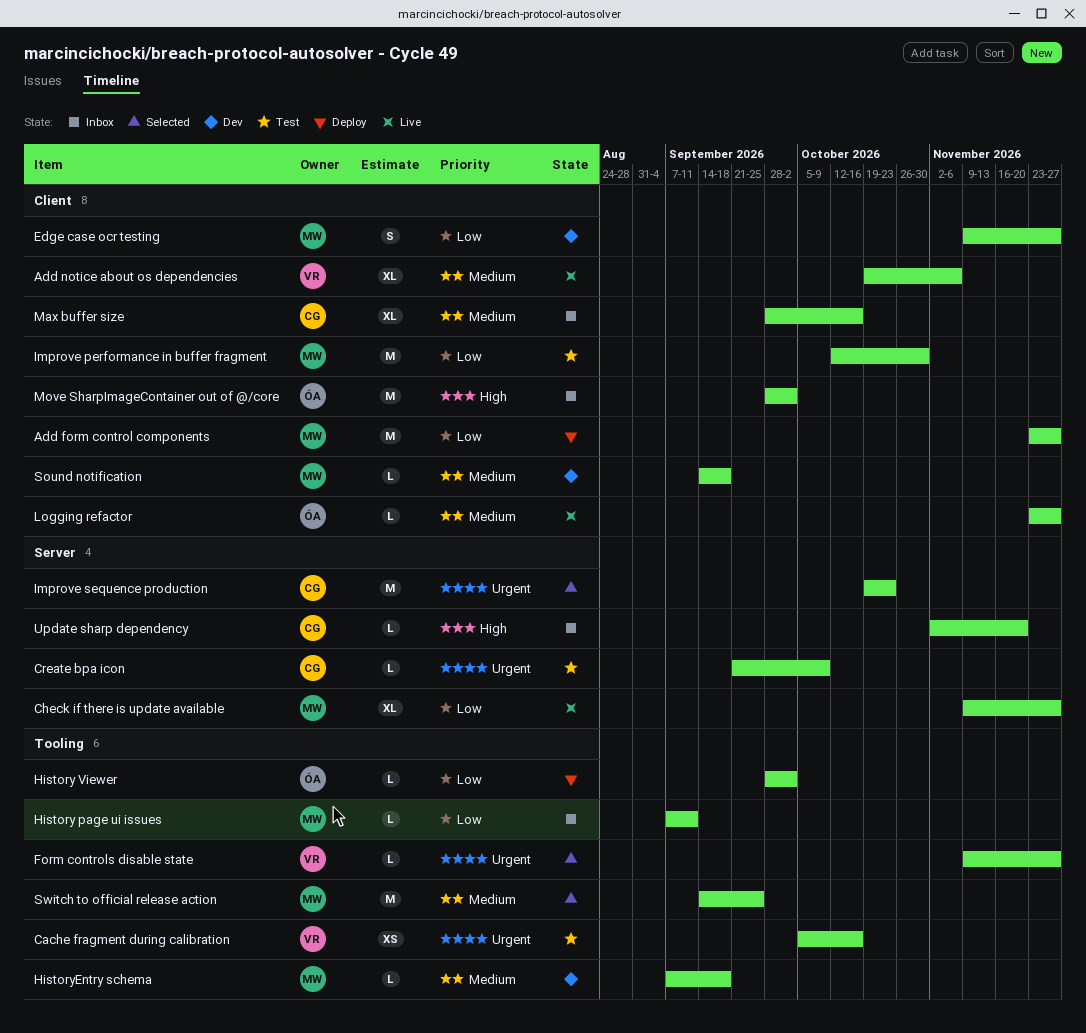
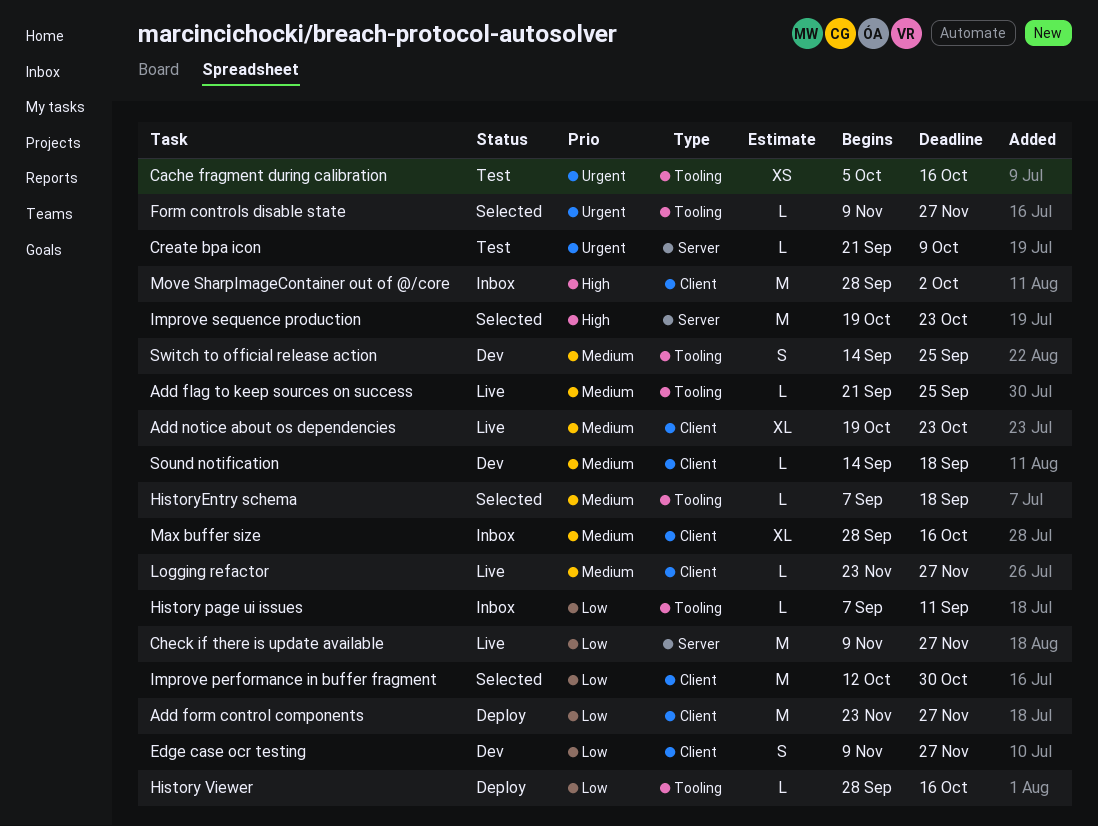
Add flag to keep sources on success: none -> present
Add notice about os dependencies, due: Nov 6 -> Oct 23
Check if there is update available, estimate: XL -> M
History Viewer, due: Oct 2 -> Oct 16
HistoryEntry schema, status: Dev -> Selected
Improve performance in buffer fragment, status: Test -> Selected
Improve sequence production, priority: Urgent -> High
Switch to official release action, status: Selected -> Dev
Switch to official release action, estimate: M -> S
Update sharp dependency: present -> none

